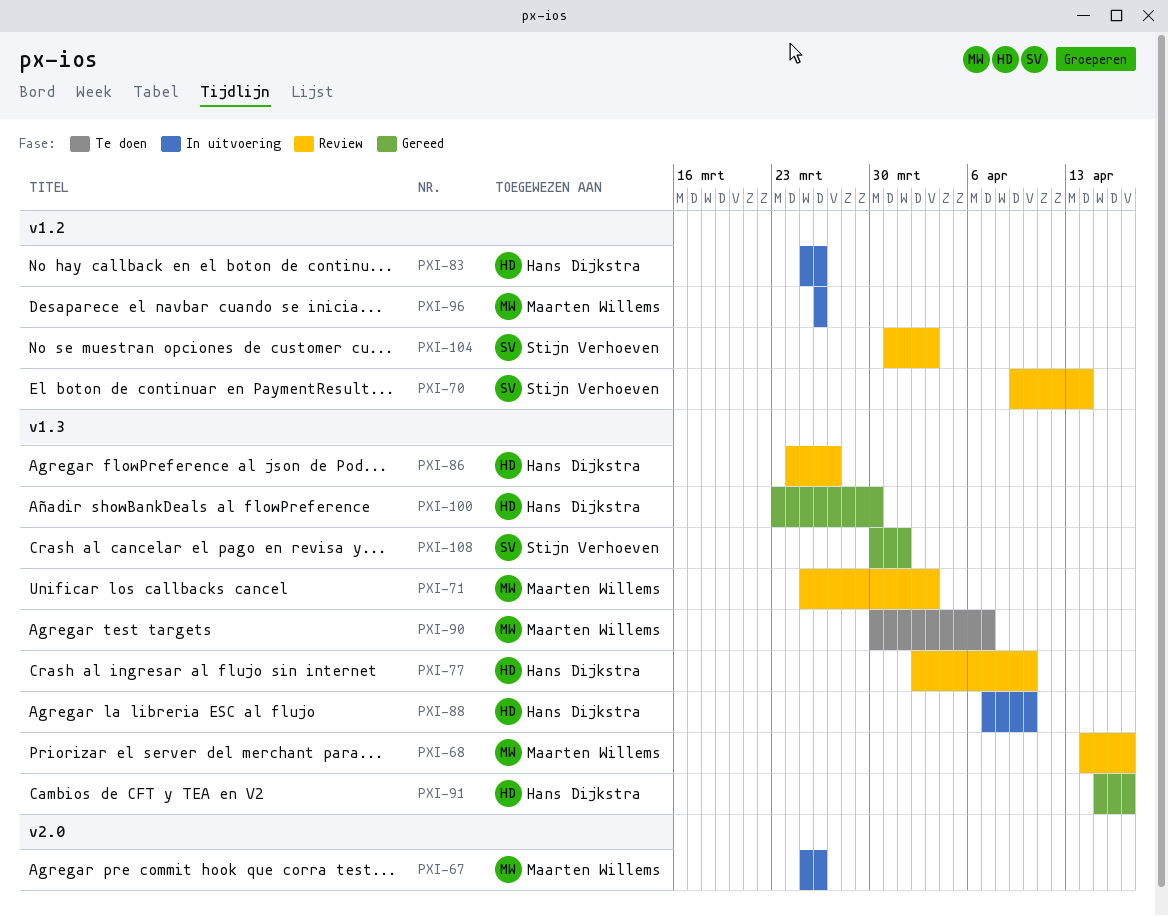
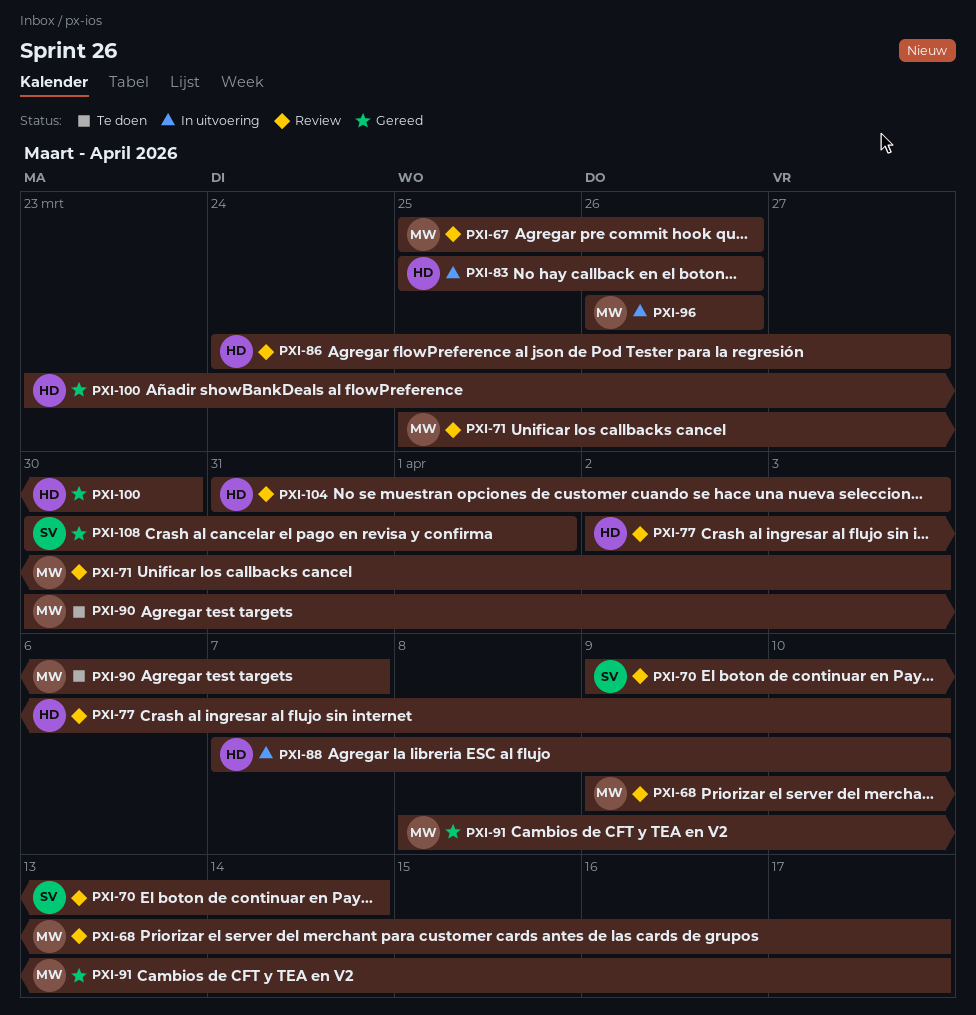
PXI-67, status: In uitvoering -> Review
PXI-68, start: Apr 14 -> Apr 9
PXI-91, owner: Hans Dijkstra -> Maarten Willems
PXI-91, start: Apr 15 -> Apr 8
PXI-104, owner: Stijn Verhoeven -> Hans Dijkstra

